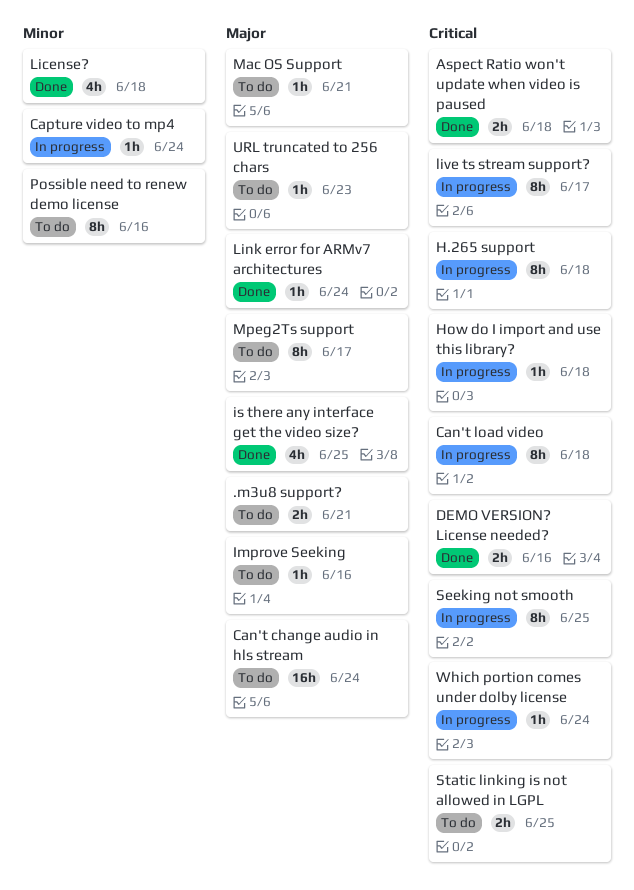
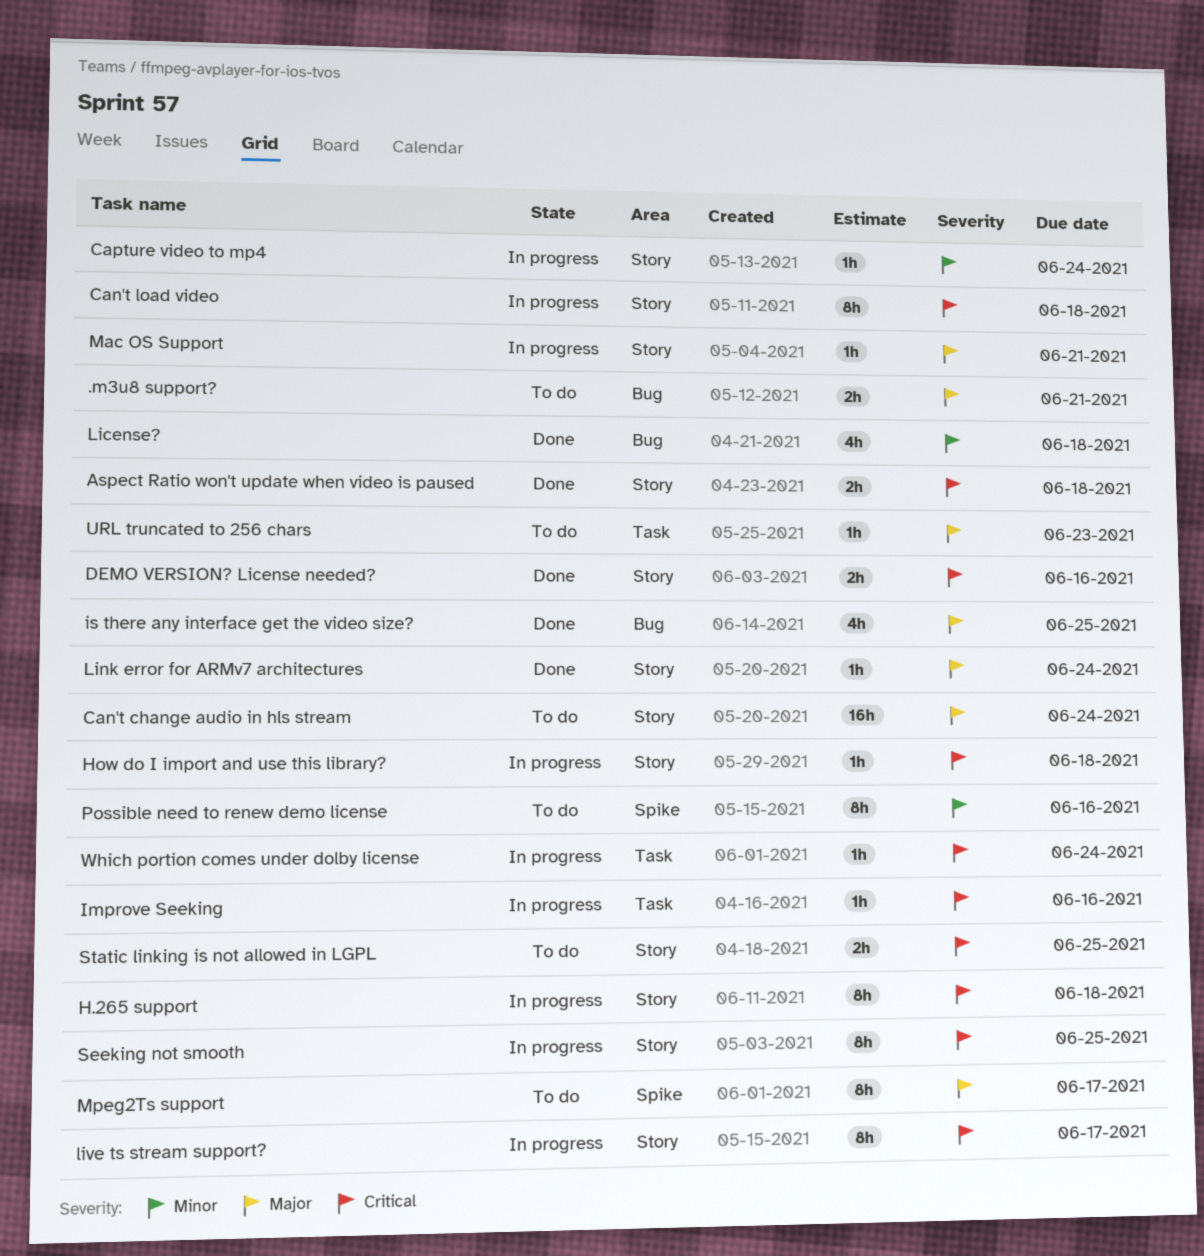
Improve Seeking, status: To do -> In progress
Improve Seeking, priority: Major -> Critical
Mac OS Support, status: To do -> In progress

